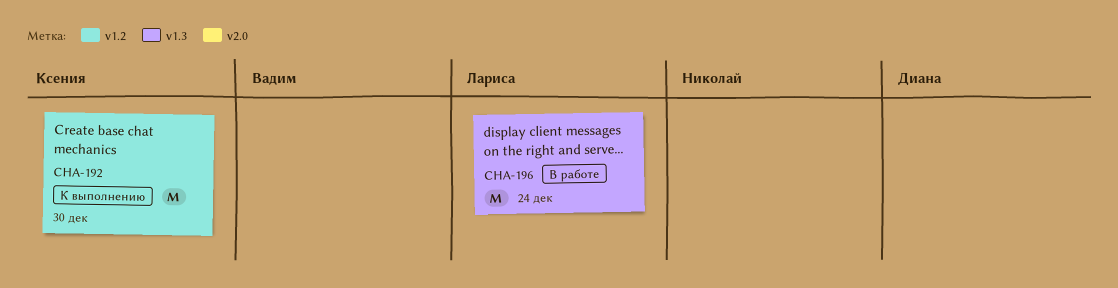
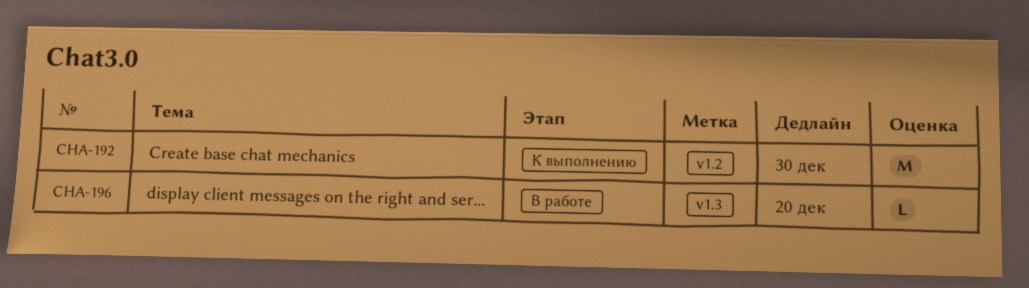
CHA-196, estimate: M -> L
CHA-196, due: Dec 24 -> Dec 20

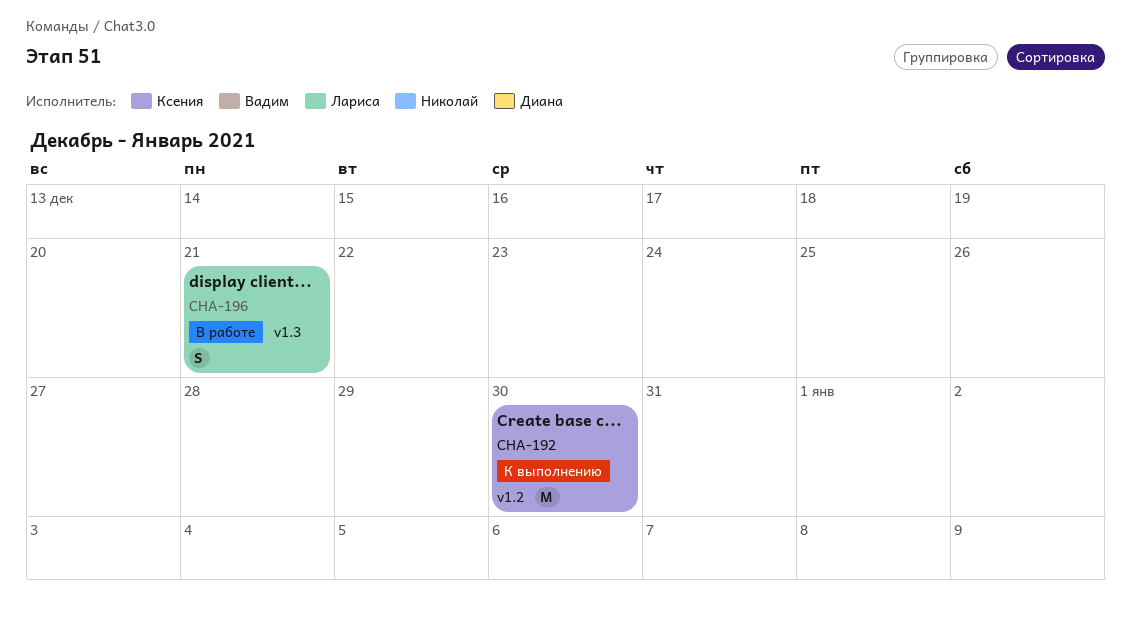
CHA-196, estimate: L -> S
CHA-196, due: Dec 20 -> Dec 21

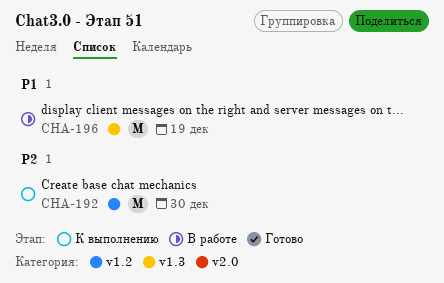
CHA-196, estimate: S -> M
CHA-196, due: Dec 21 -> Dec 19

